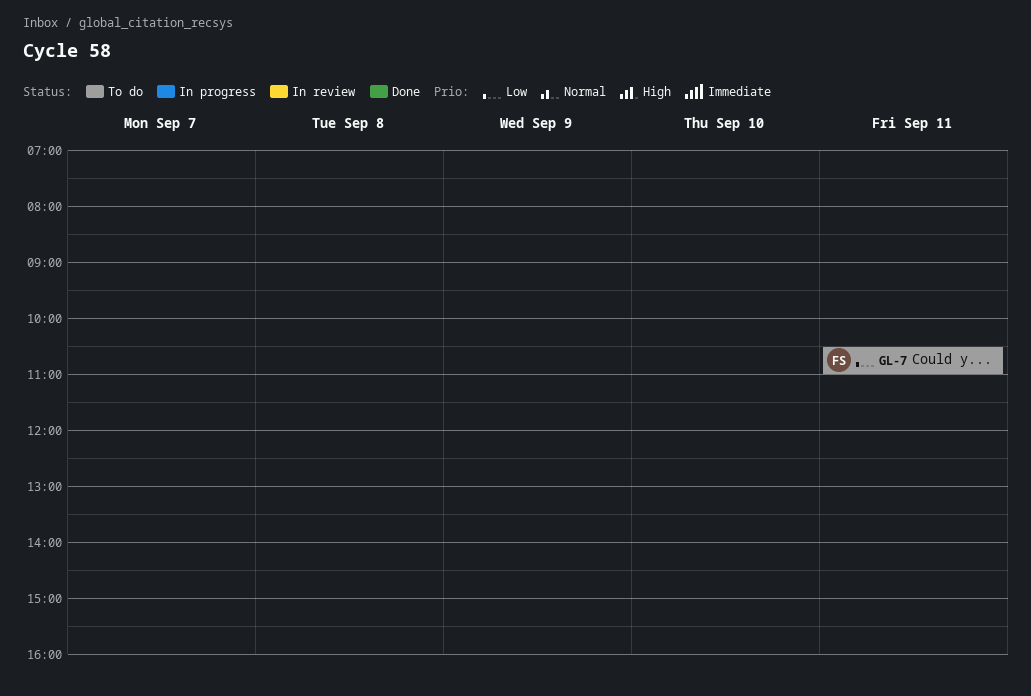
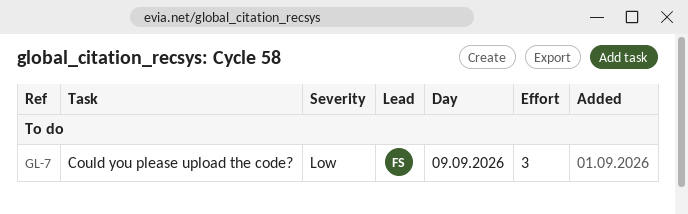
GL-7, day: Sep 11 -> Sep 9

